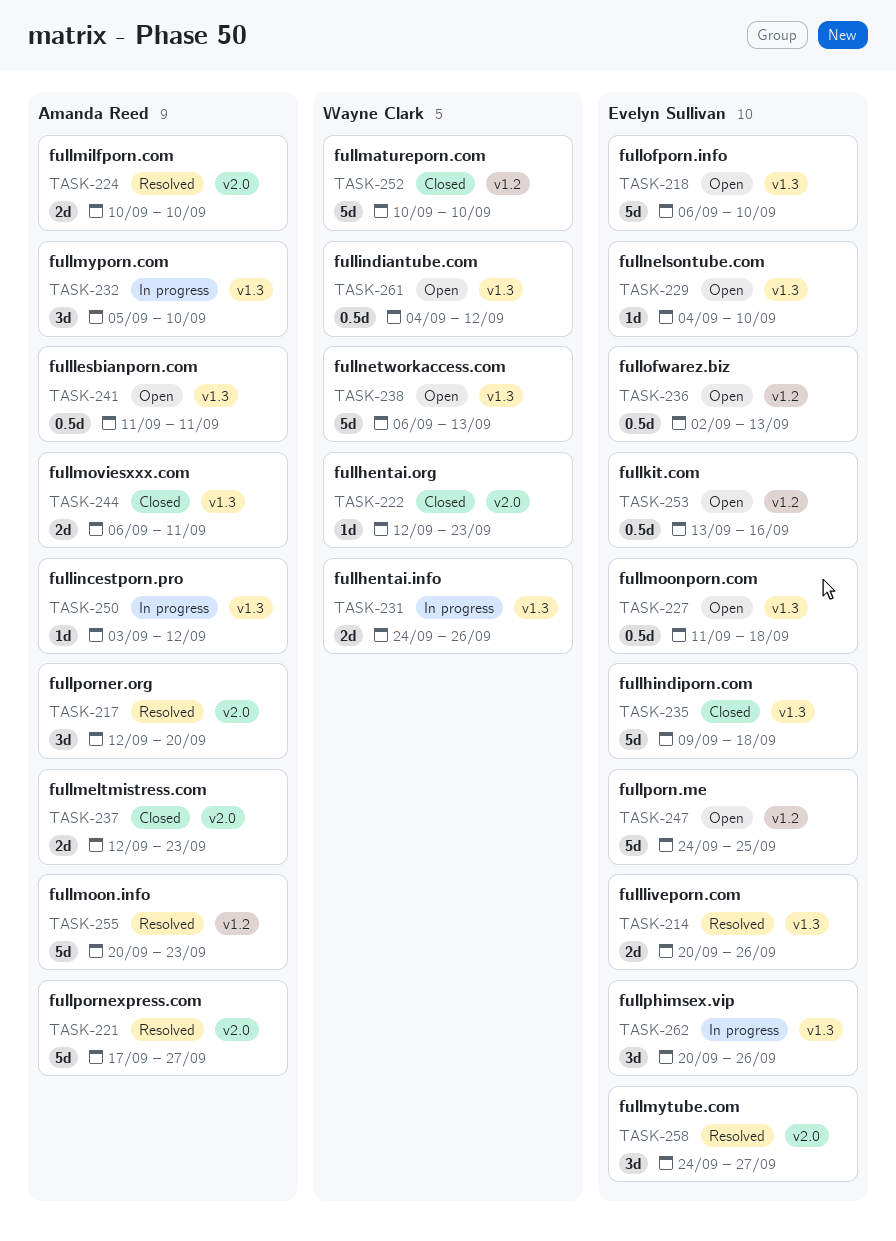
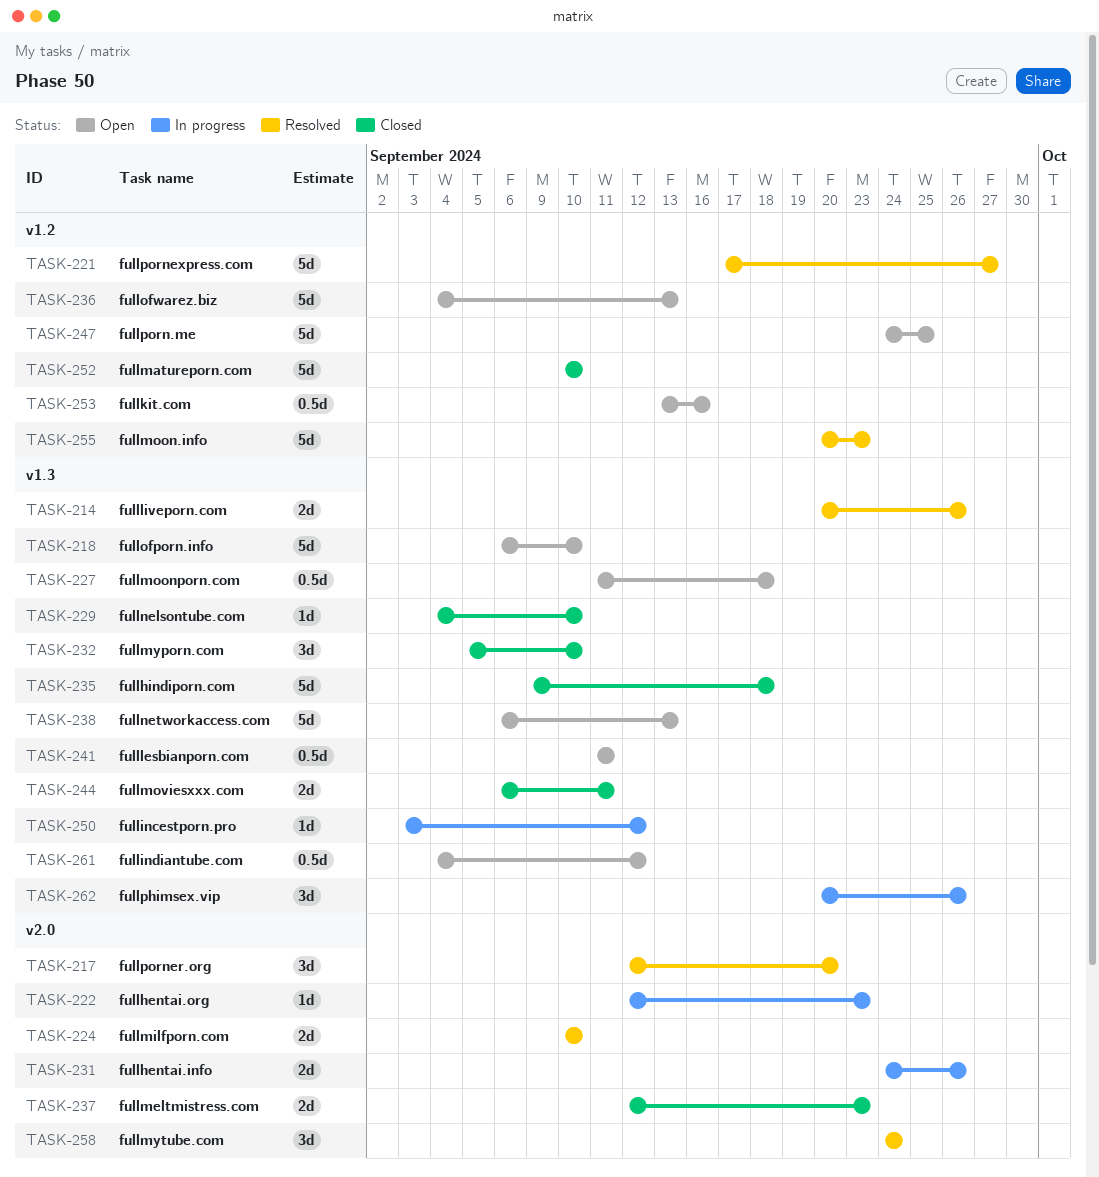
TASK-221, label: v2.0 -> v1.2
TASK-222, status: Closed -> In progress
TASK-229, status: Open -> Closed
TASK-231, label: v1.3 -> v2.0
TASK-232, status: In progress -> Closed
TASK-236, estimate: 0.5d -> 5d
TASK-236, start: Sep 2 -> Sep 4
TASK-258, due: Sep 27 -> Sep 24

